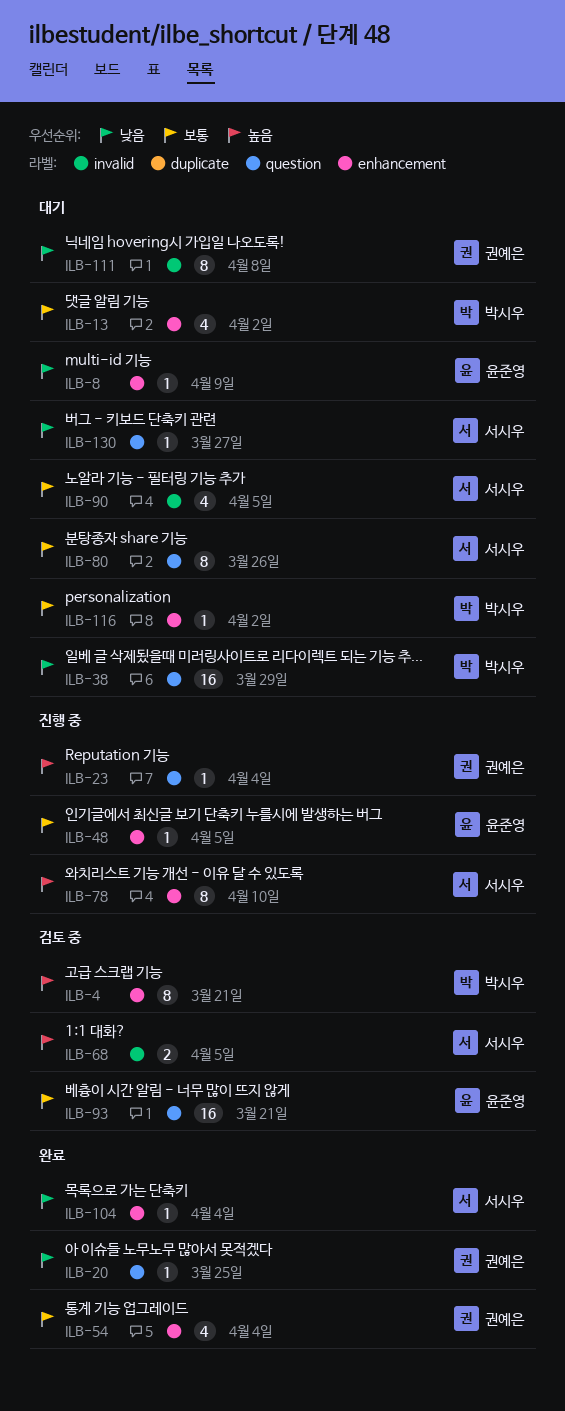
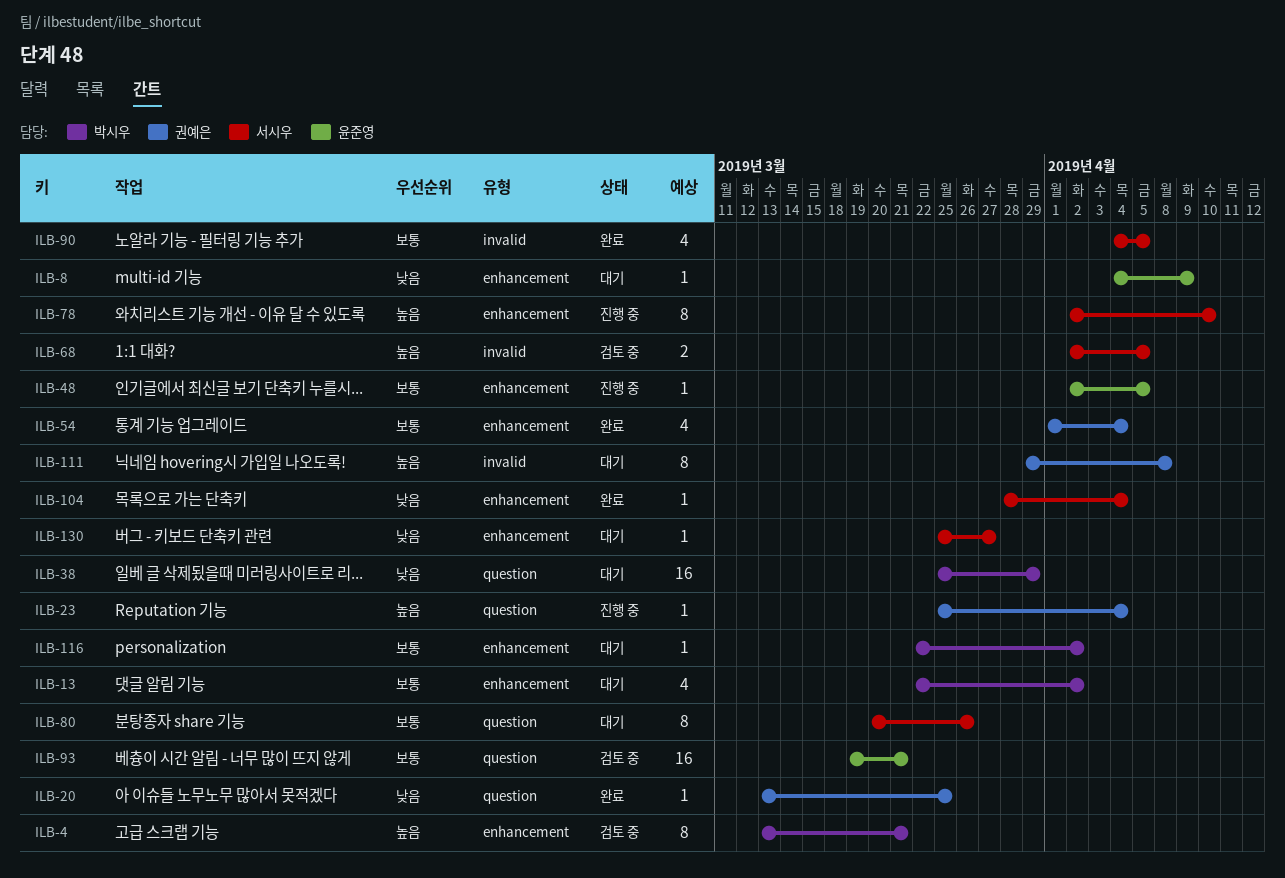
ILB-90, status: 대기 -> 완료
ILB-111, priority: 낮음 -> 높음
ILB-130, label: question -> enhancement

